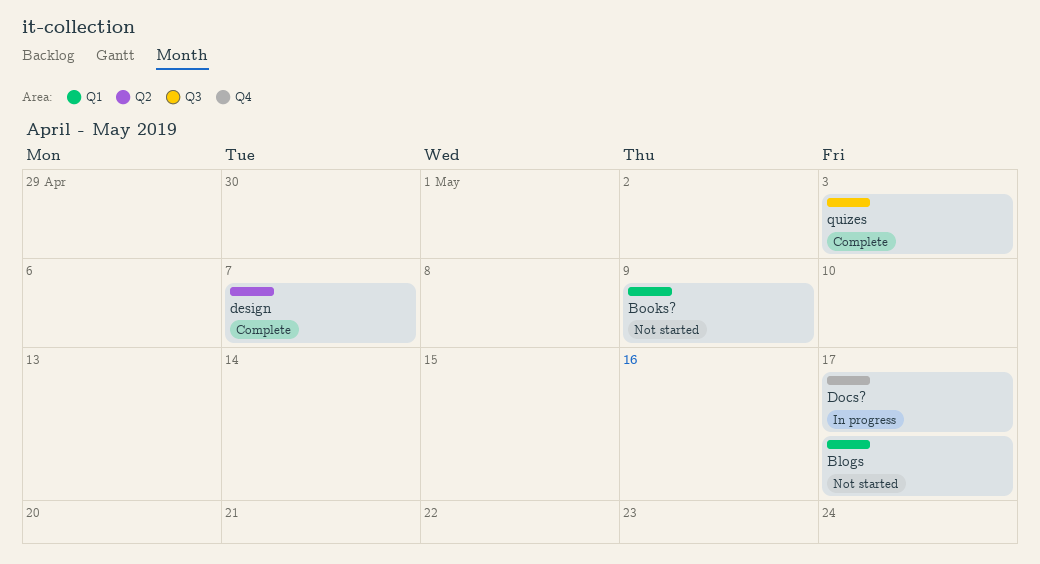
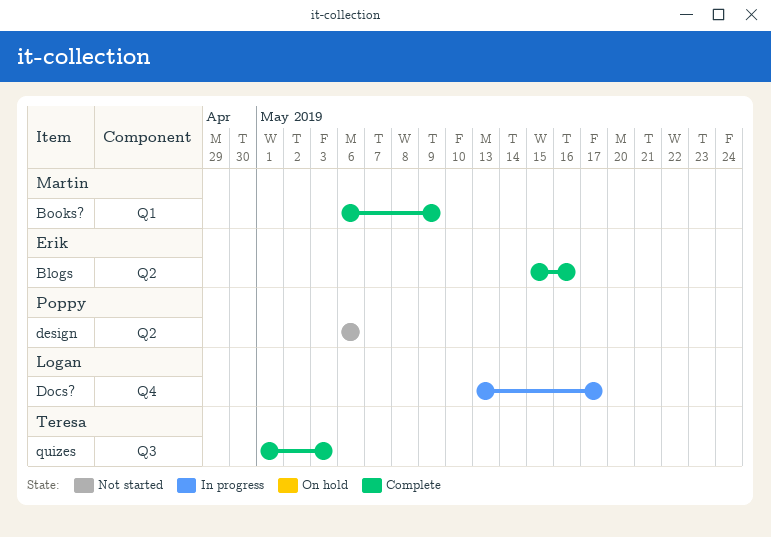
Blogs, status: Not started -> Complete
Blogs, label: Q1 -> Q2
Blogs, due: May 17 -> May 16
Books?, status: Not started -> Complete
design, status: Complete -> Not started
design, due: May 7 -> May 6

